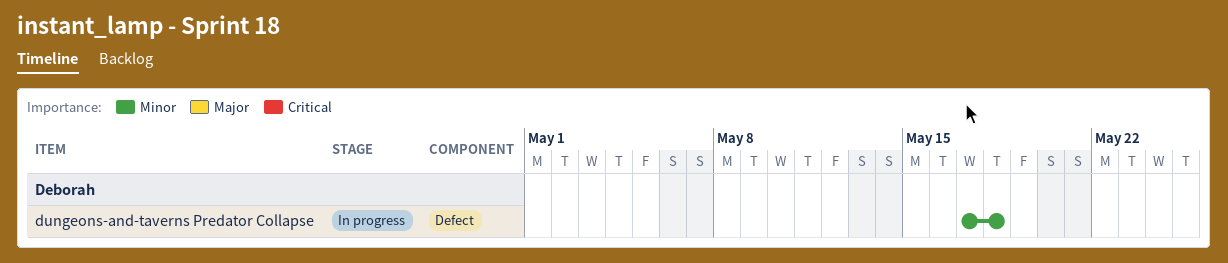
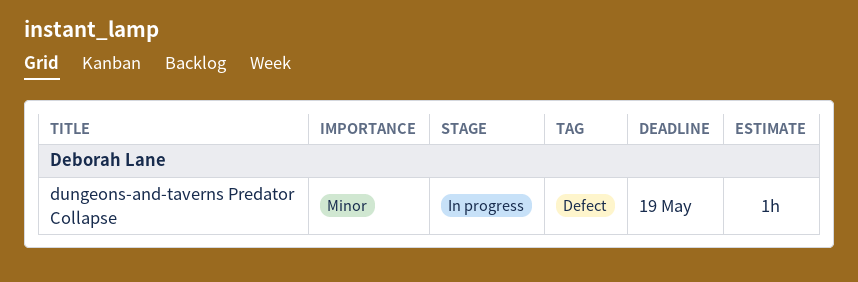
dungeons-and-taverns Predator Collapse, due: May 18 -> May 19

